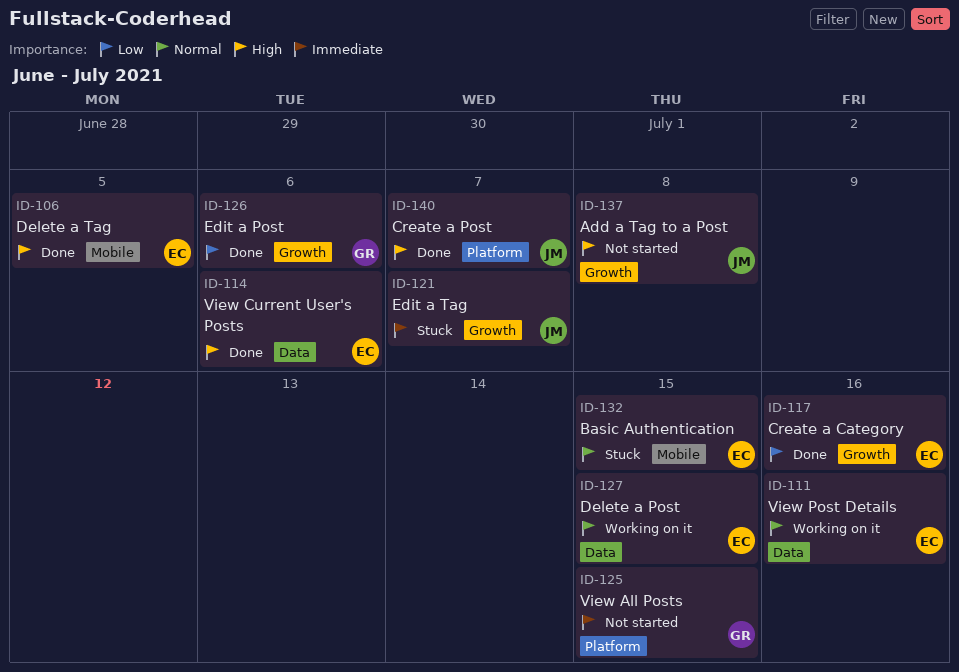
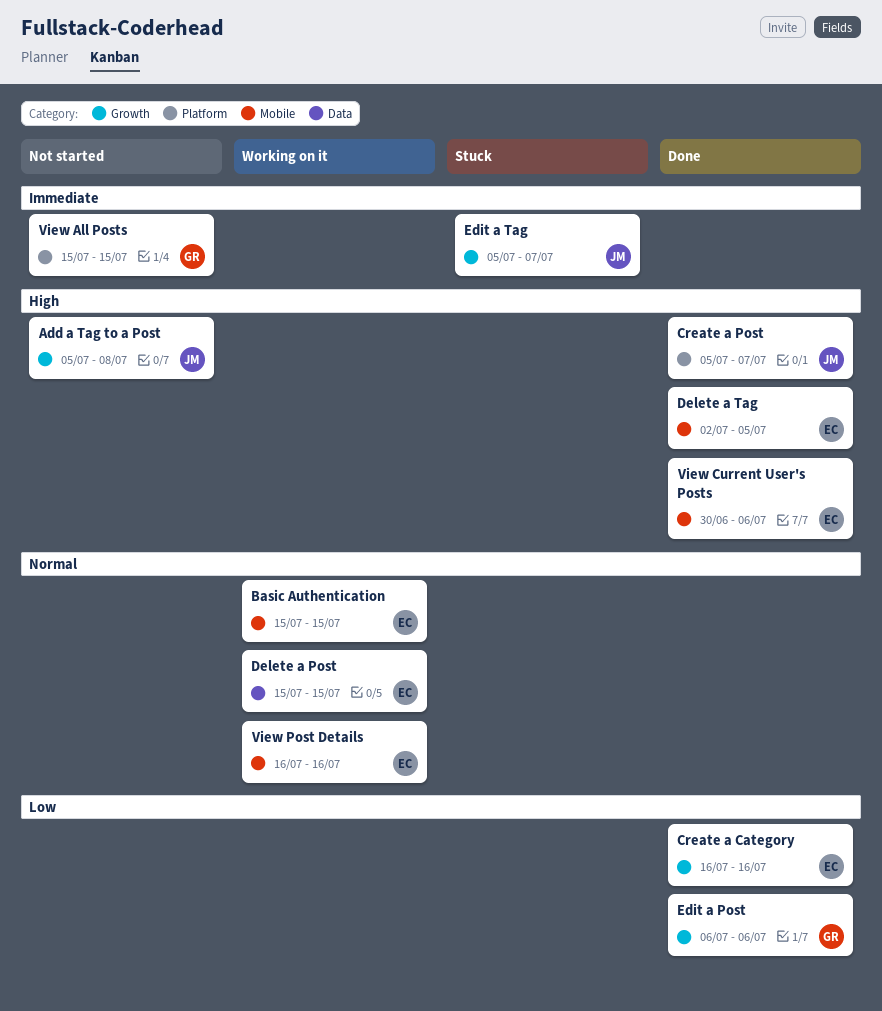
Basic Authentication, status: Stuck -> Working on it
View Current User's Posts, label: Data -> Mobile
View Post Details, label: Data -> Mobile

